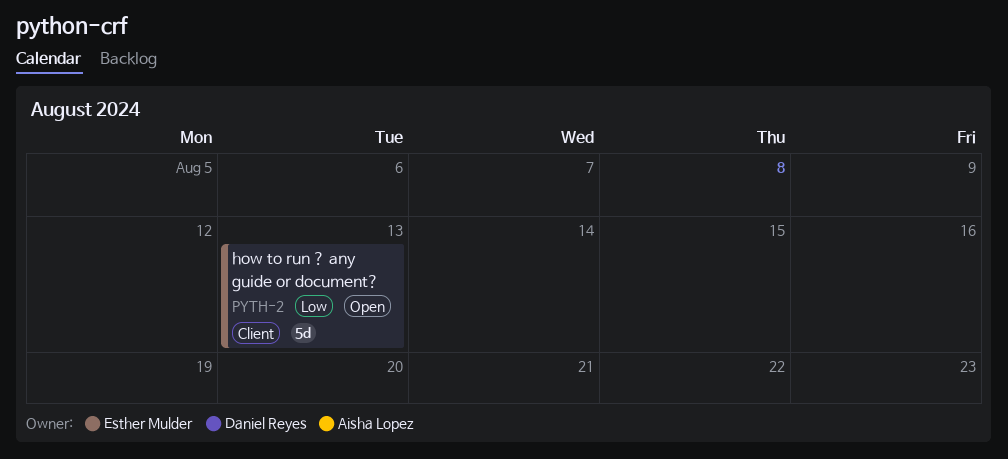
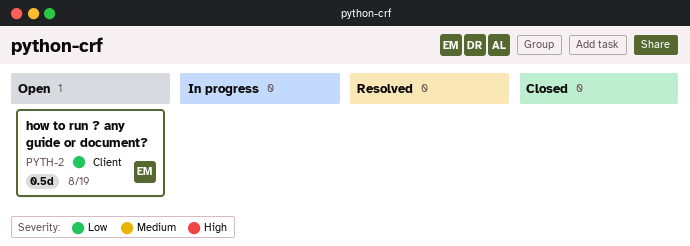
PYTH-2, estimate: 5d -> 0.5d
PYTH-2, due: Aug 13 -> Aug 19

